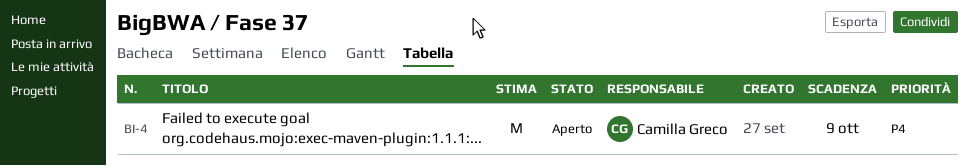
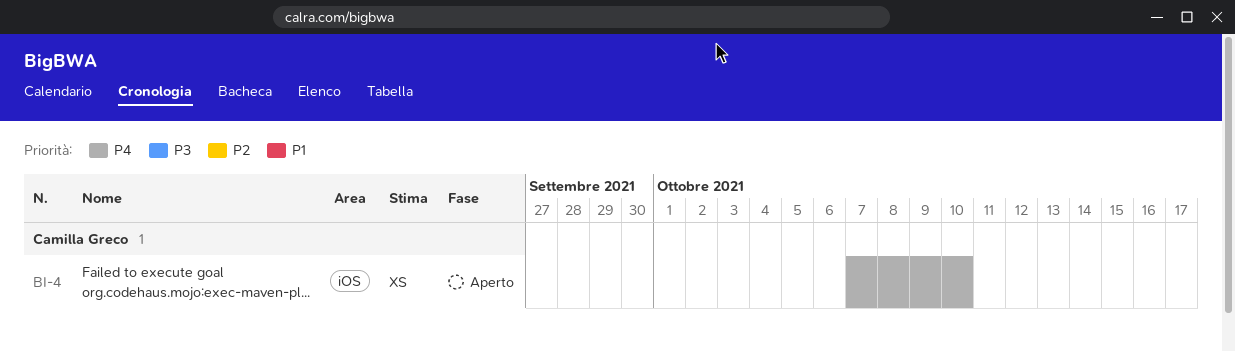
BI-4, estimate: M -> XS
BI-4, due: Oct 9 -> Oct 10

